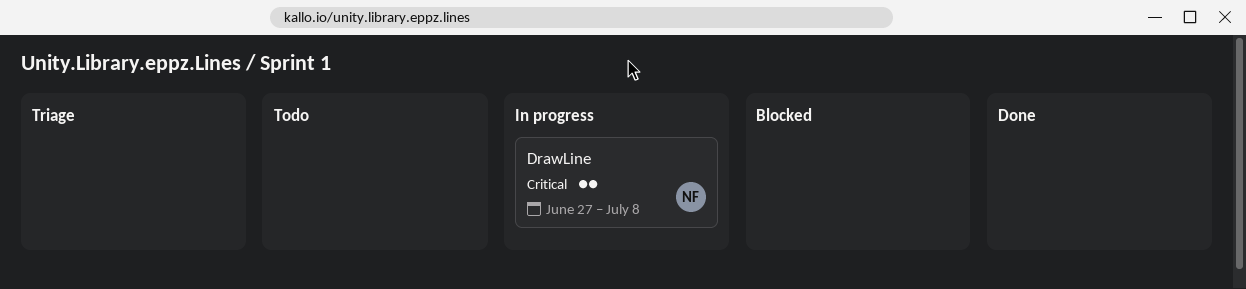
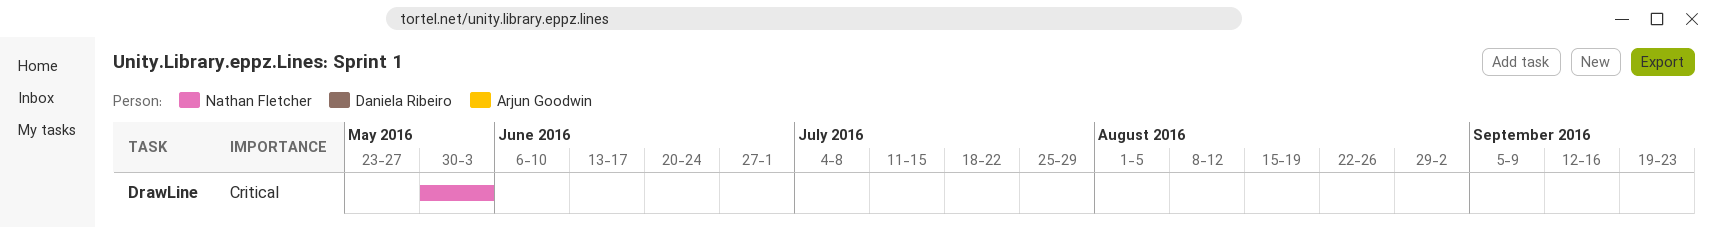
DrawLine, start: Jun 27 -> May 30
DrawLine, due: Jul 8 -> Jun 3

